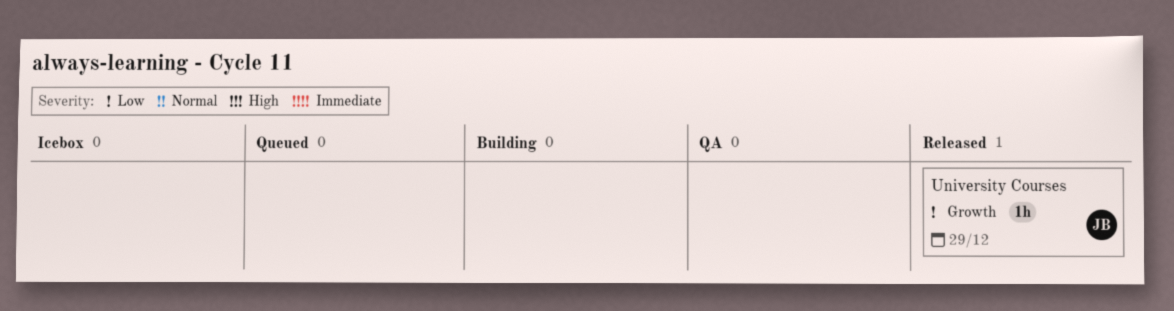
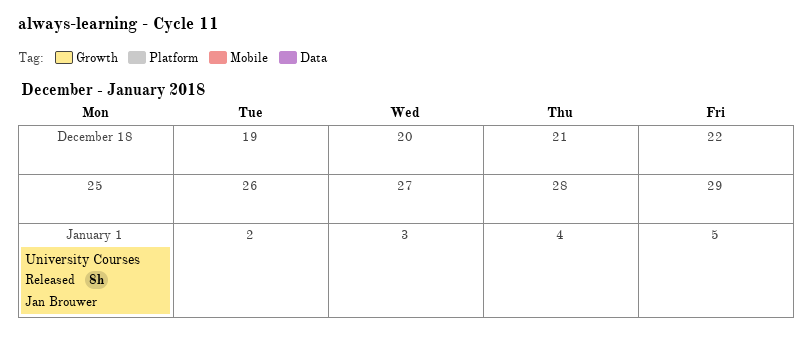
University Courses, estimate: 1h -> 8h
University Courses, due: Dec 29 -> Jan 1

